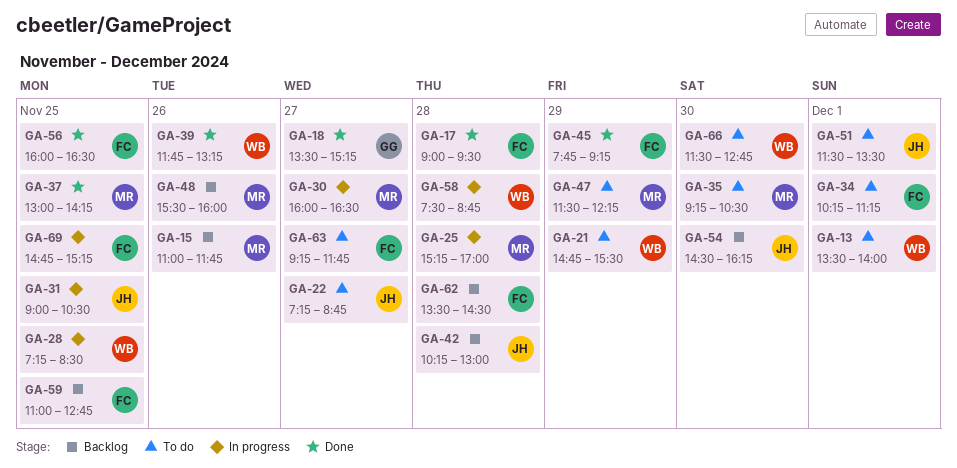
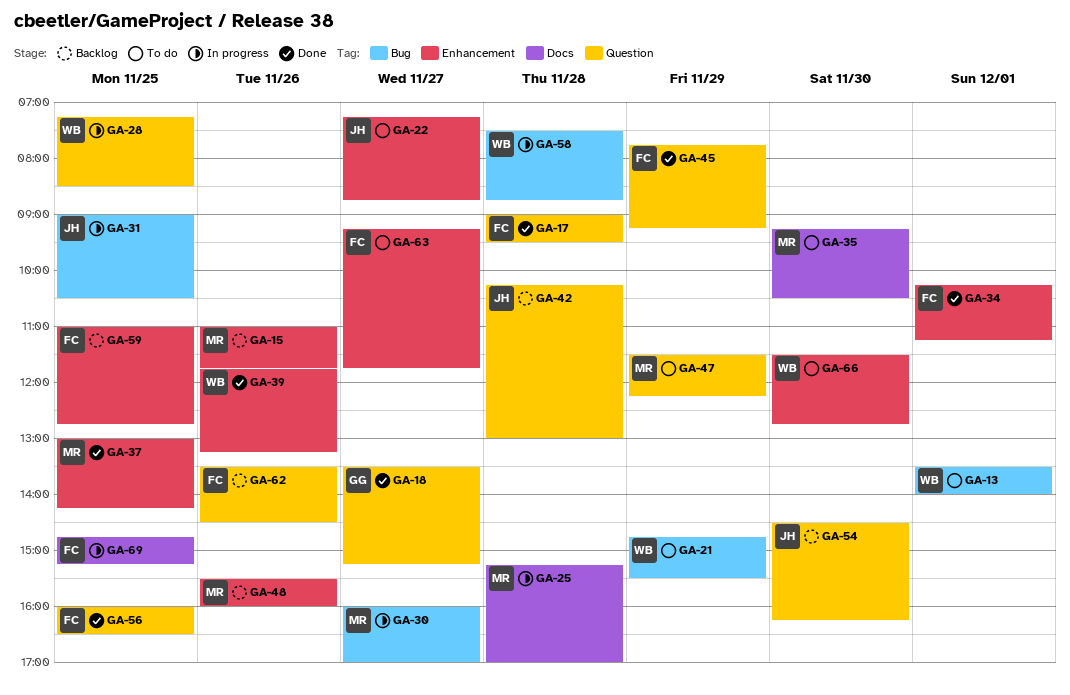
GA-30, ends: 16:30 -> 17:00
GA-34, status: To do -> Done
GA-51: present -> none
GA-62, day: Nov 28 -> Nov 26

